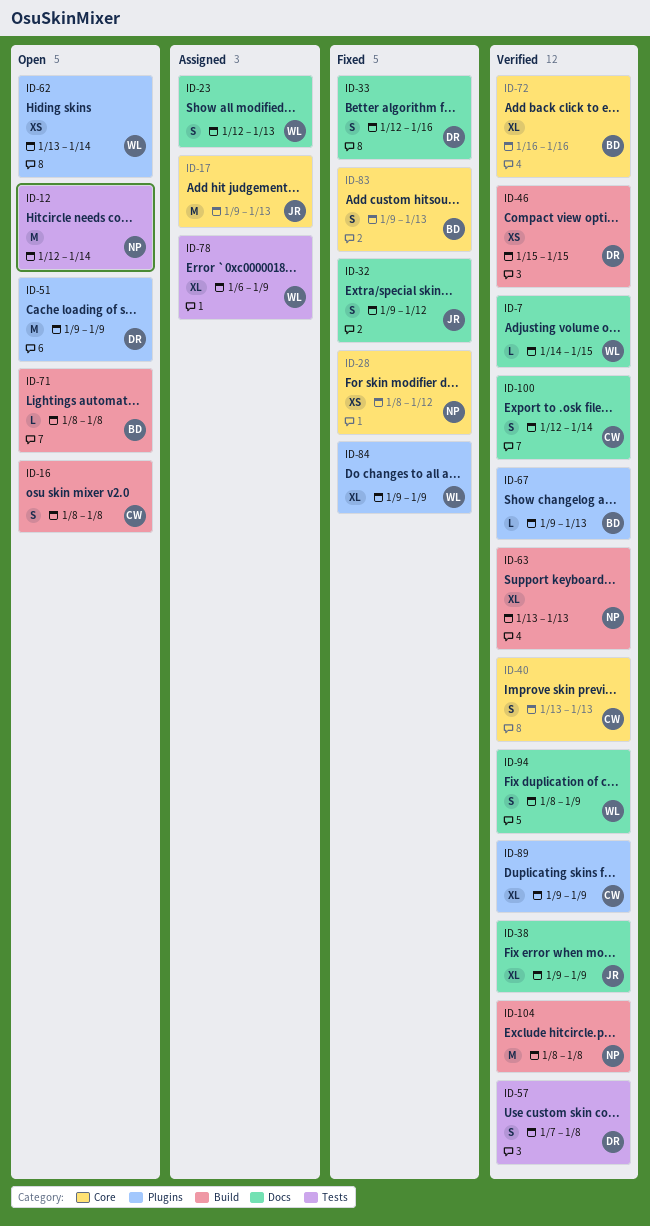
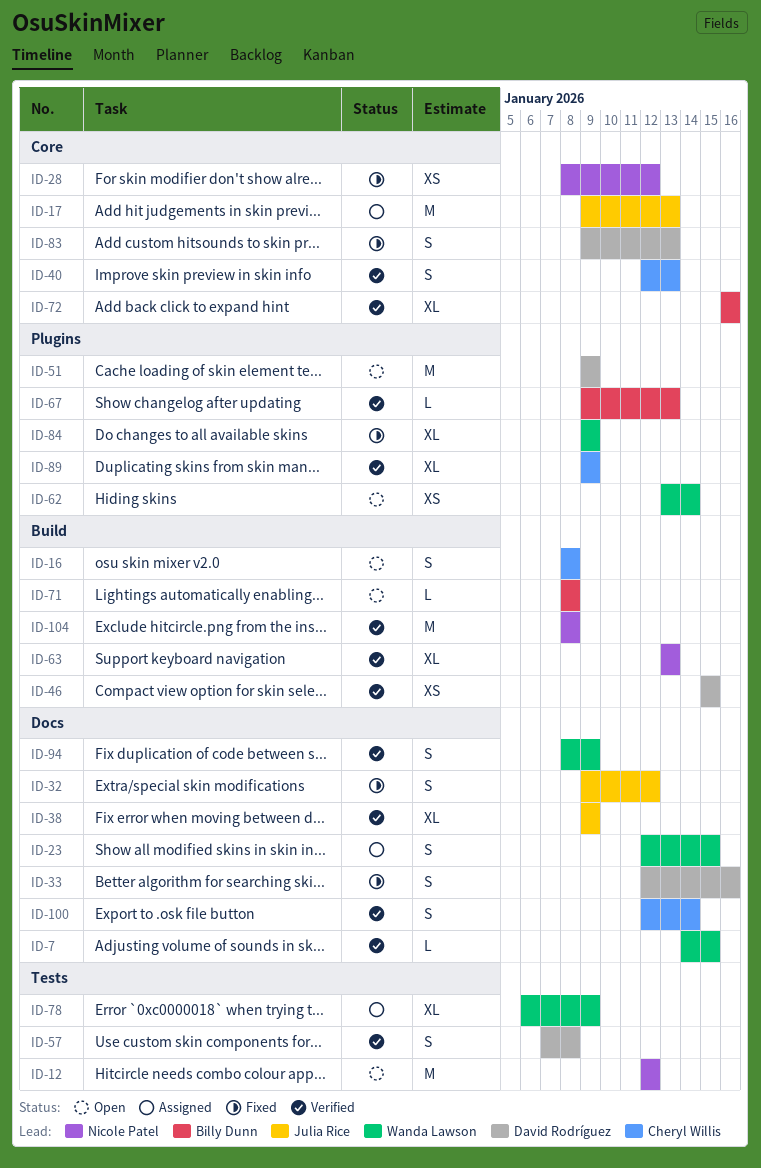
ID-12, due: Jan 14 -> Jan 12
ID-23, due: Jan 13 -> Jan 15
ID-40, start: Jan 13 -> Jan 12
ID-83, owner: Billy Dunn -> David Rodríguez

